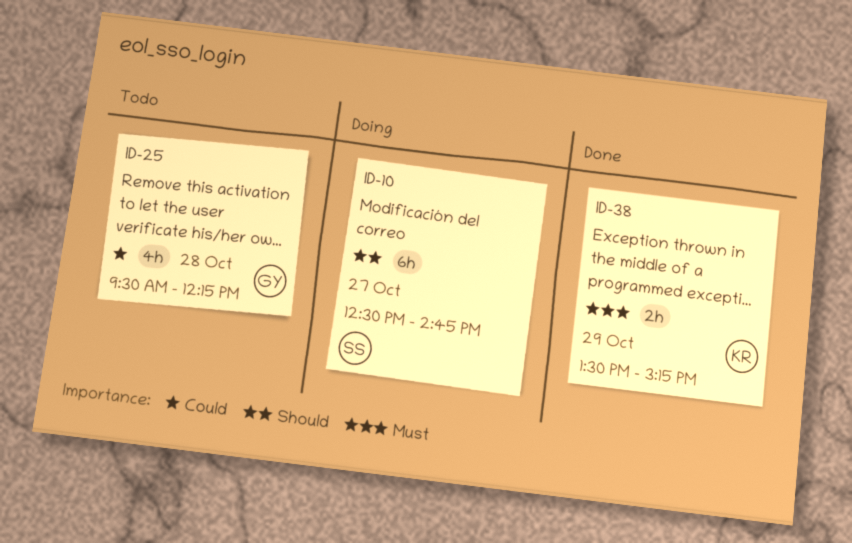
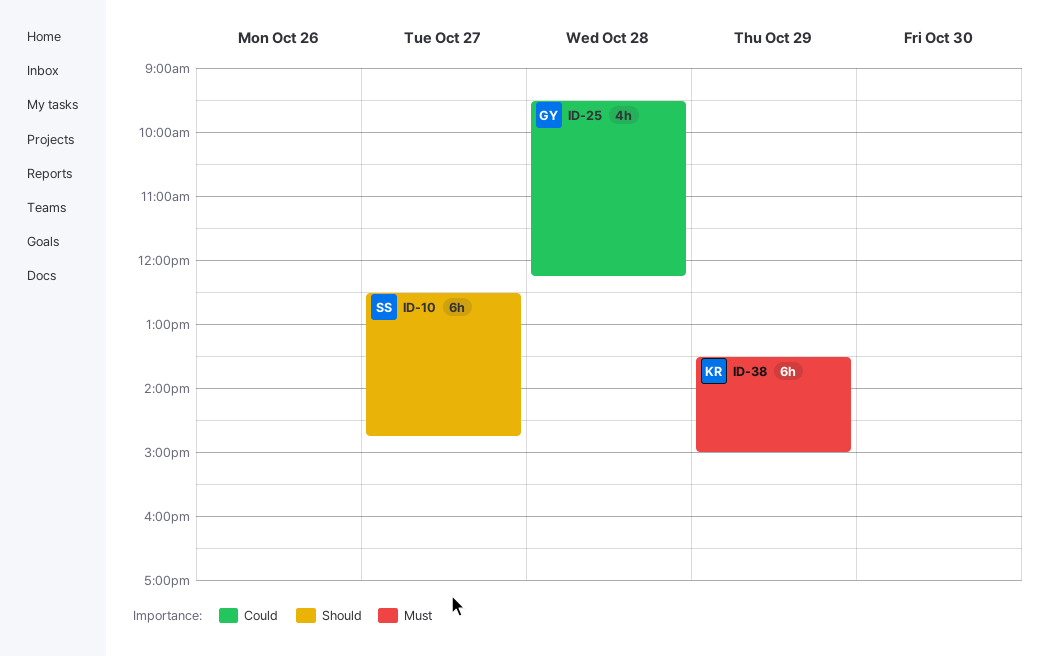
ID-38, estimate: 2h -> 6h
ID-38, ends: 15:15 -> 15:00

